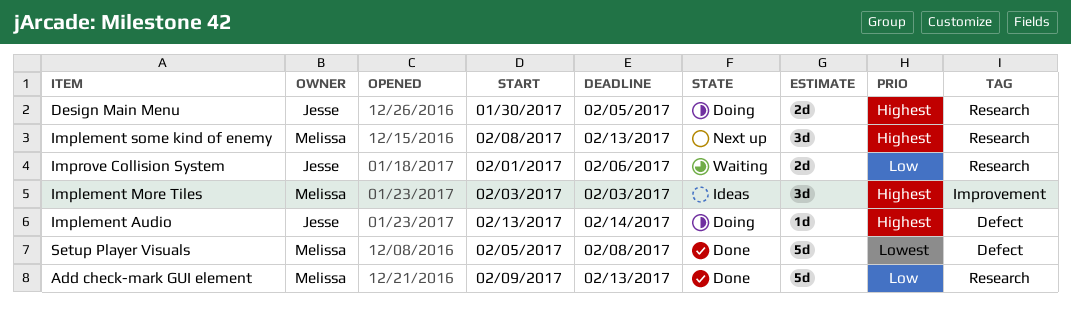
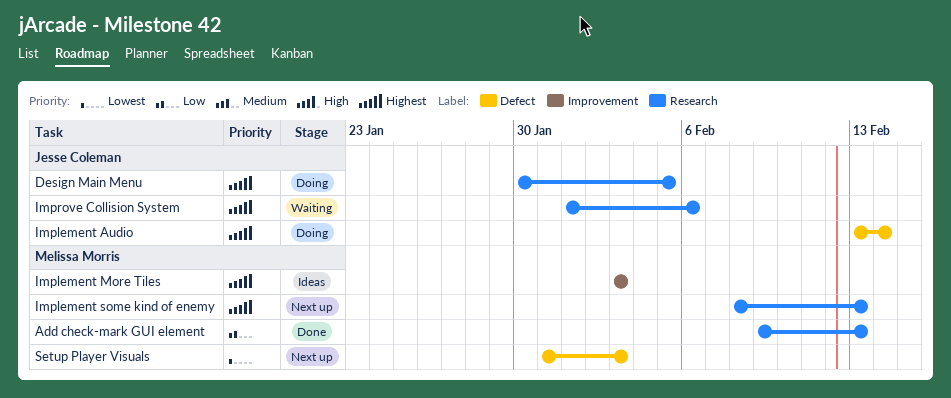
Improve Collision System, priority: Low -> Highest
Setup Player Visuals, status: Done -> Next up
Setup Player Visuals, start: Feb 5 -> Jan 31
Setup Player Visuals, due: Feb 8 -> Feb 3

